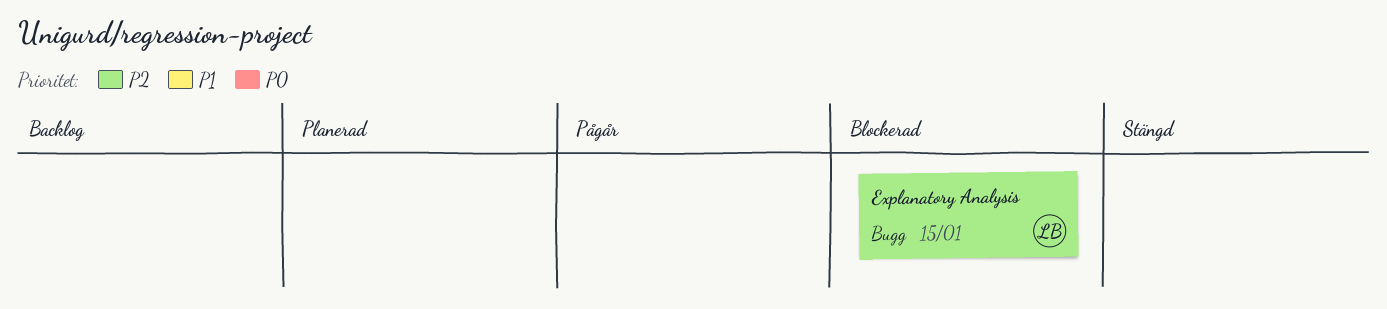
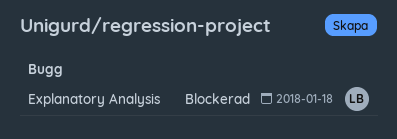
Explanatory Analysis, due: Jan 15 -> Jan 18

